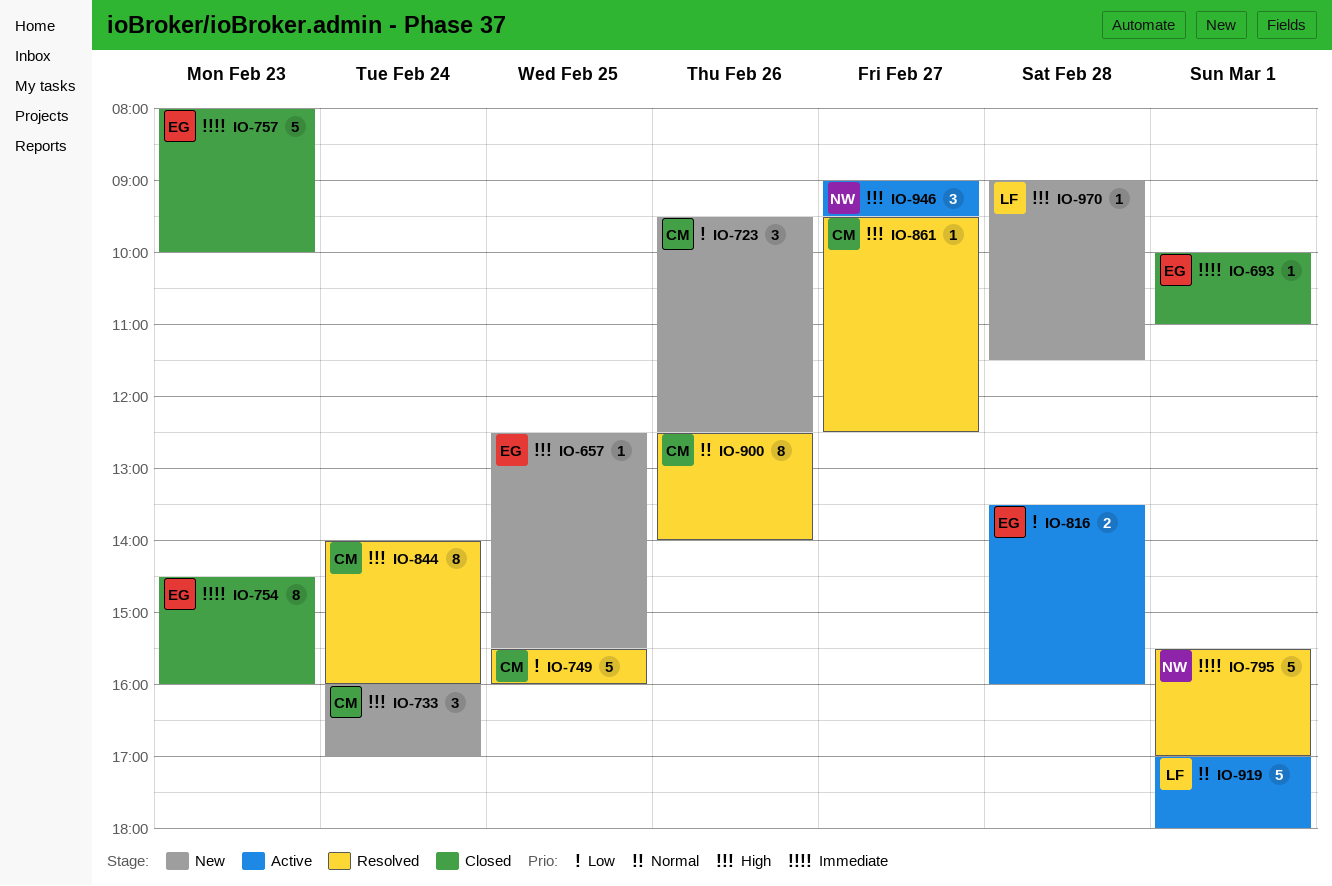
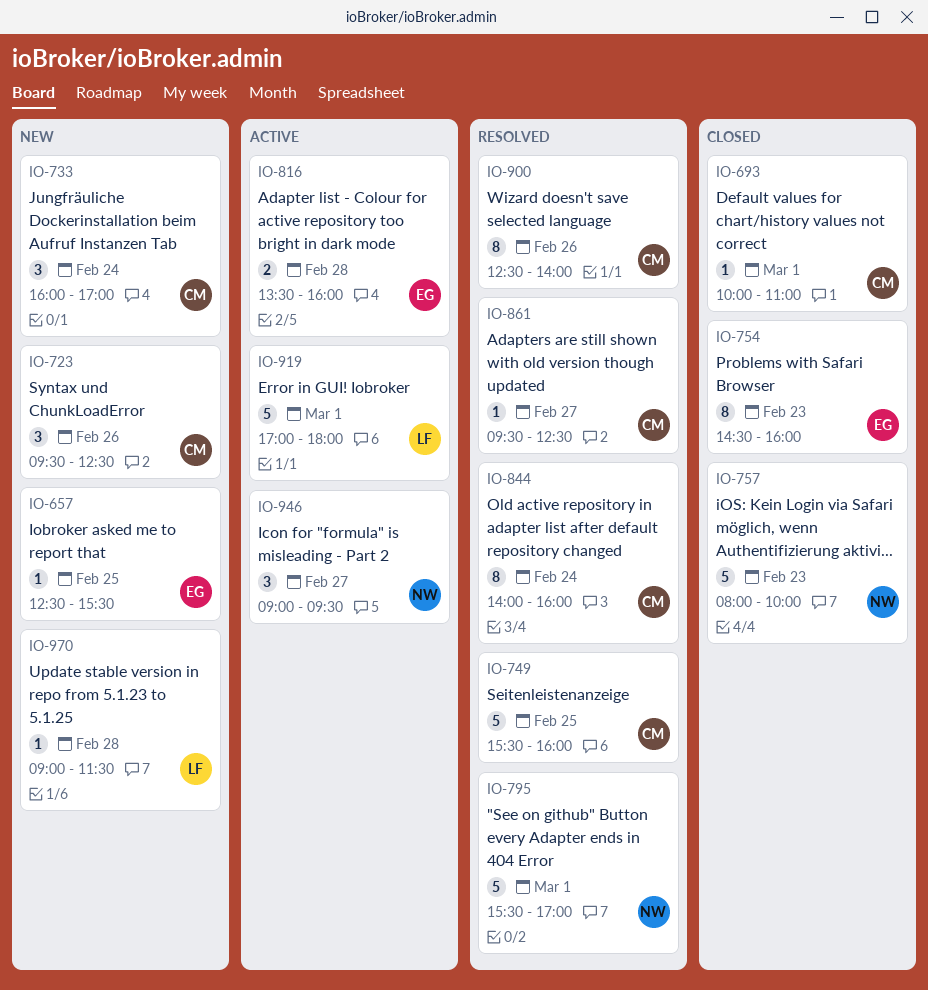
IO-693, owner: EG -> CM
IO-757, owner: EG -> NW

